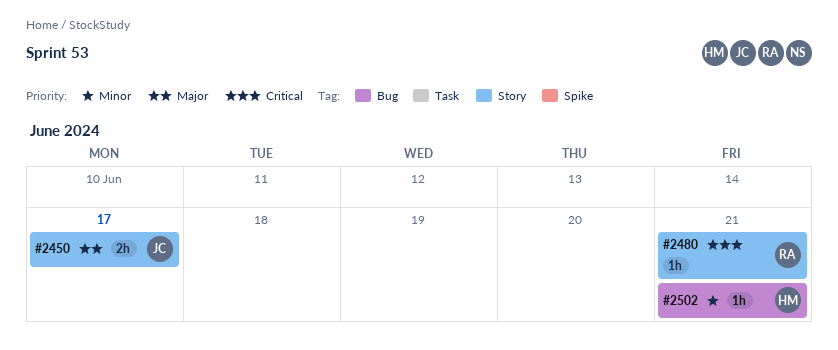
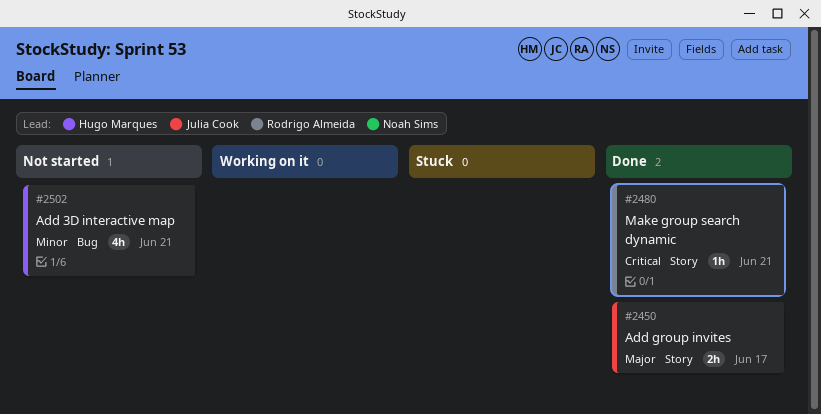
#2502, estimate: 1h -> 4h

